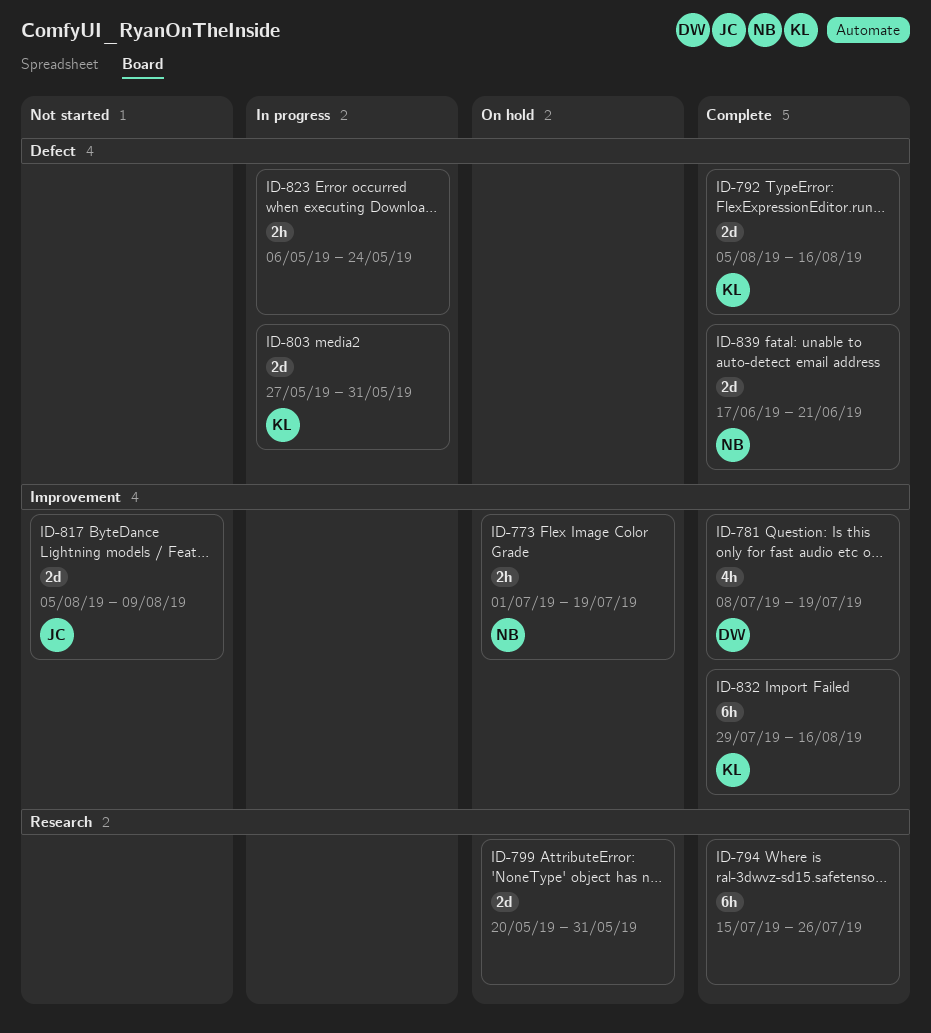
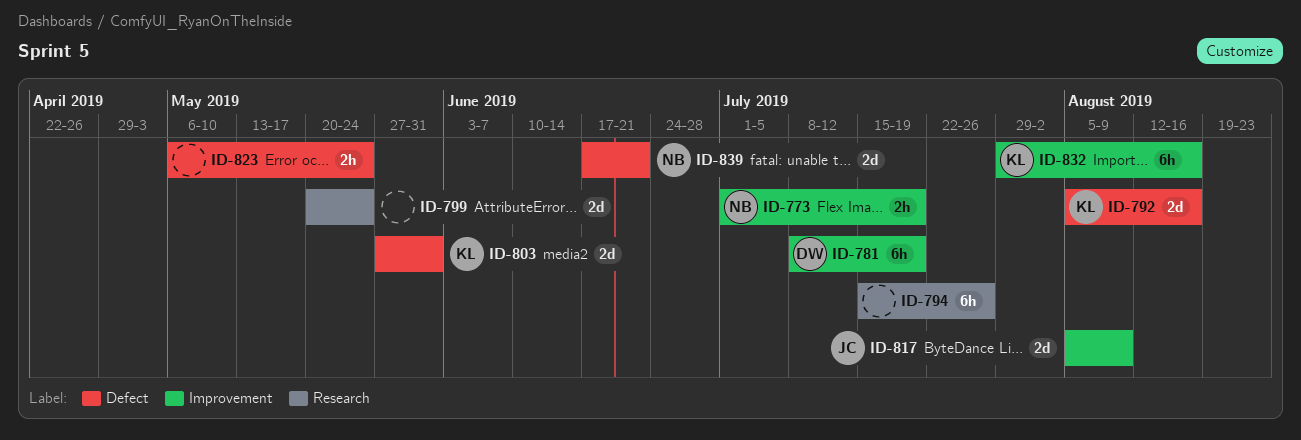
ID-781, estimate: 4h -> 6h
ID-799, due: May 31 -> May 24

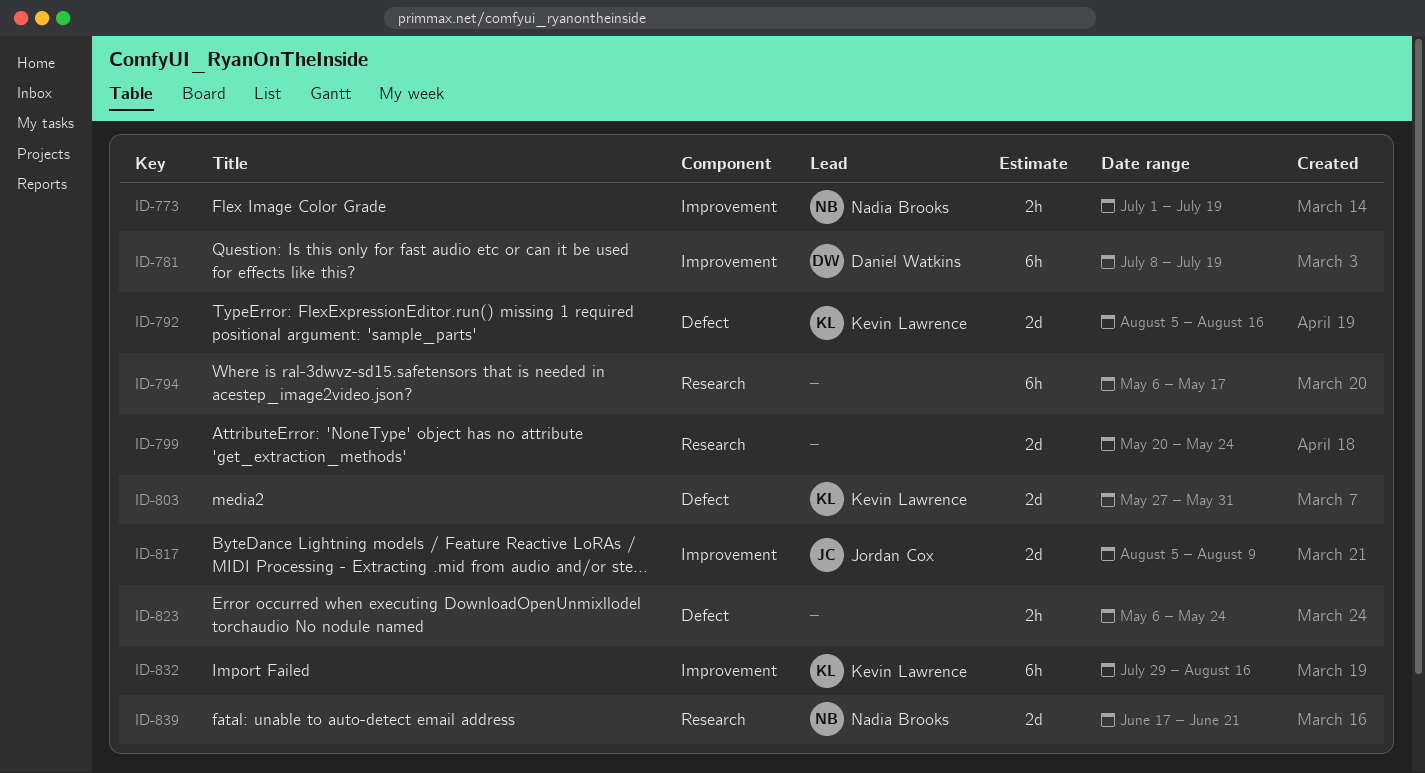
ID-794, start: Jul 15 -> May 6
ID-794, due: Jul 26 -> May 17
ID-839, label: Defect -> Research

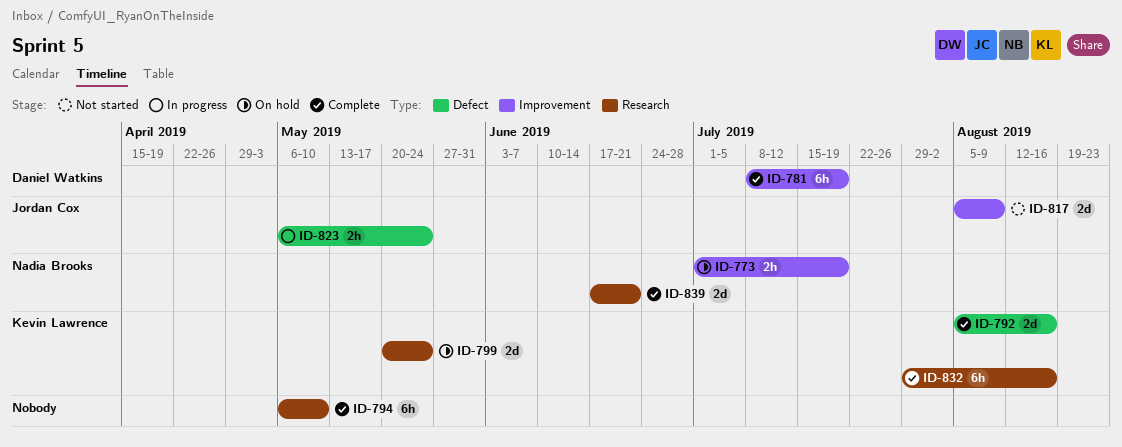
ID-794, due: May 17 -> May 10
ID-799, owner: none -> Kevin Lawrence
ID-803: present -> none
ID-823, owner: none -> Jordan Cox
ID-832, label: Improvement -> Research

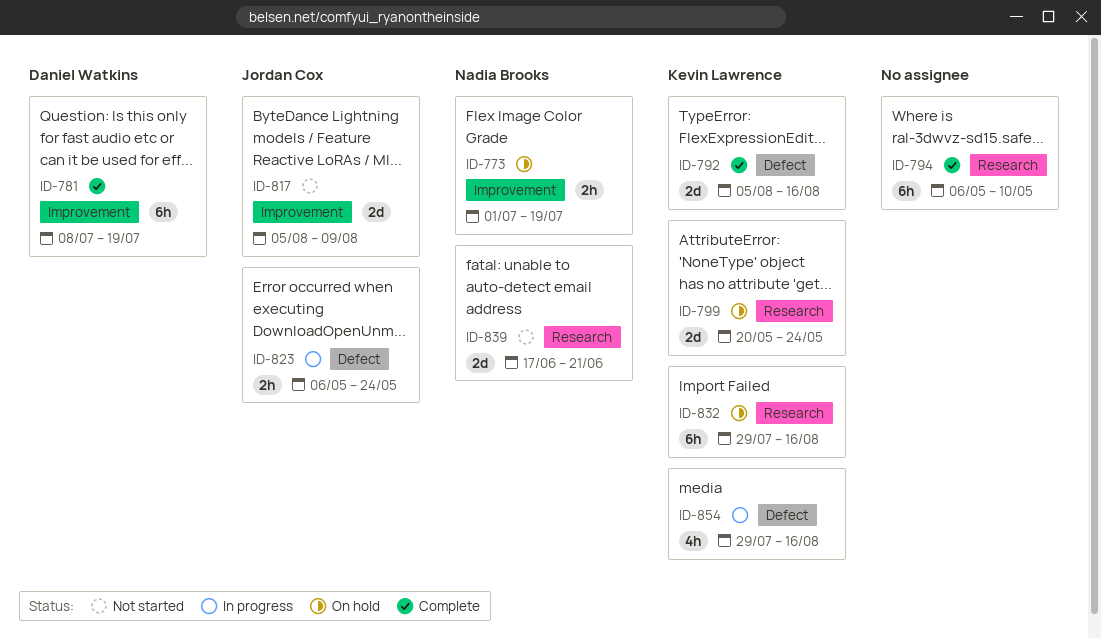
ID-832, status: Complete -> On hold
ID-839, status: Complete -> Not started
ID-854: none -> present

